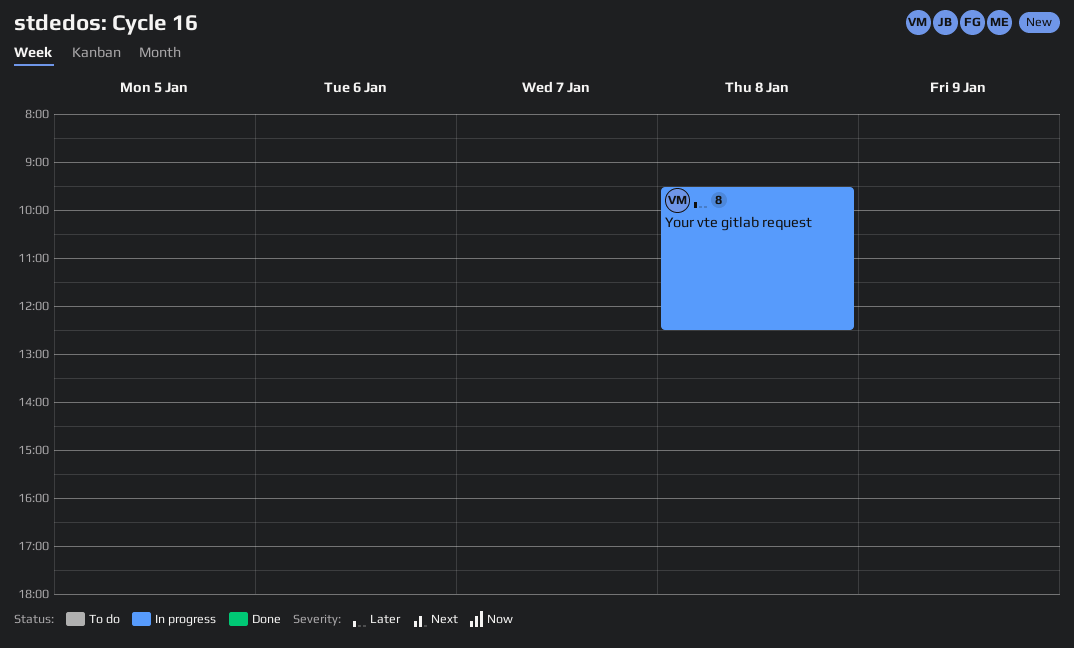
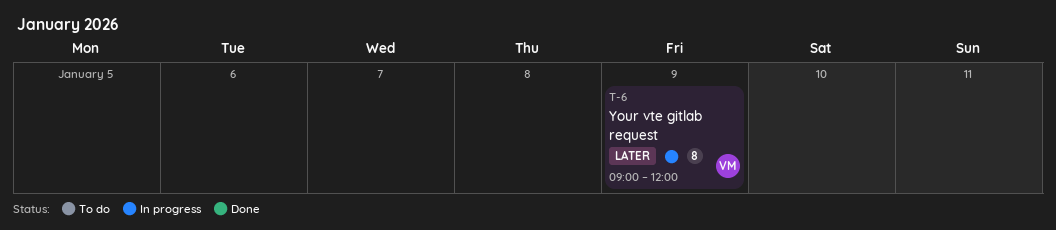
Your vte gitlab request, day: Jan 8 -> Jan 9
Your vte gitlab request, begins: 09:30 -> 09:00
Your vte gitlab request, ends: 12:30 -> 12:00

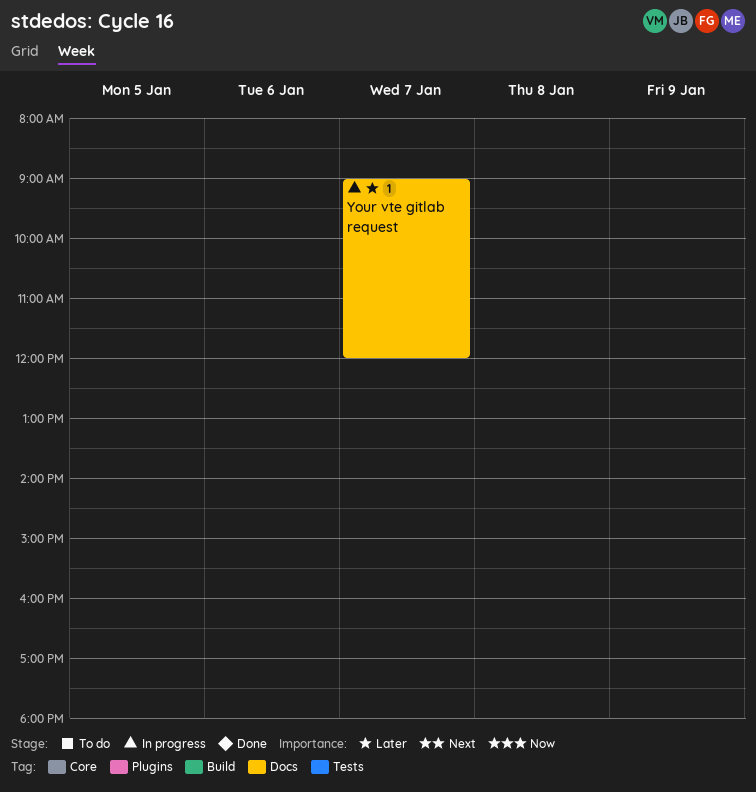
Your vte gitlab request, estimate: 8 -> 1
Your vte gitlab request, day: Jan 9 -> Jan 7

